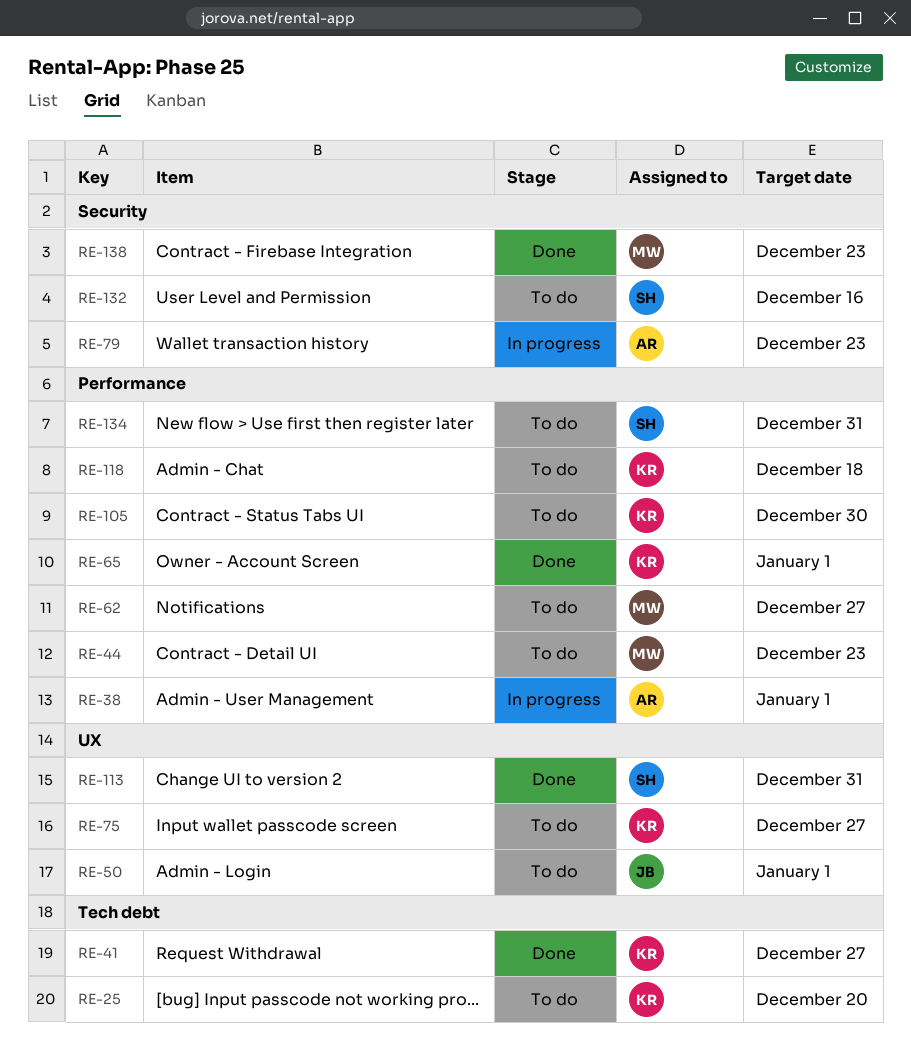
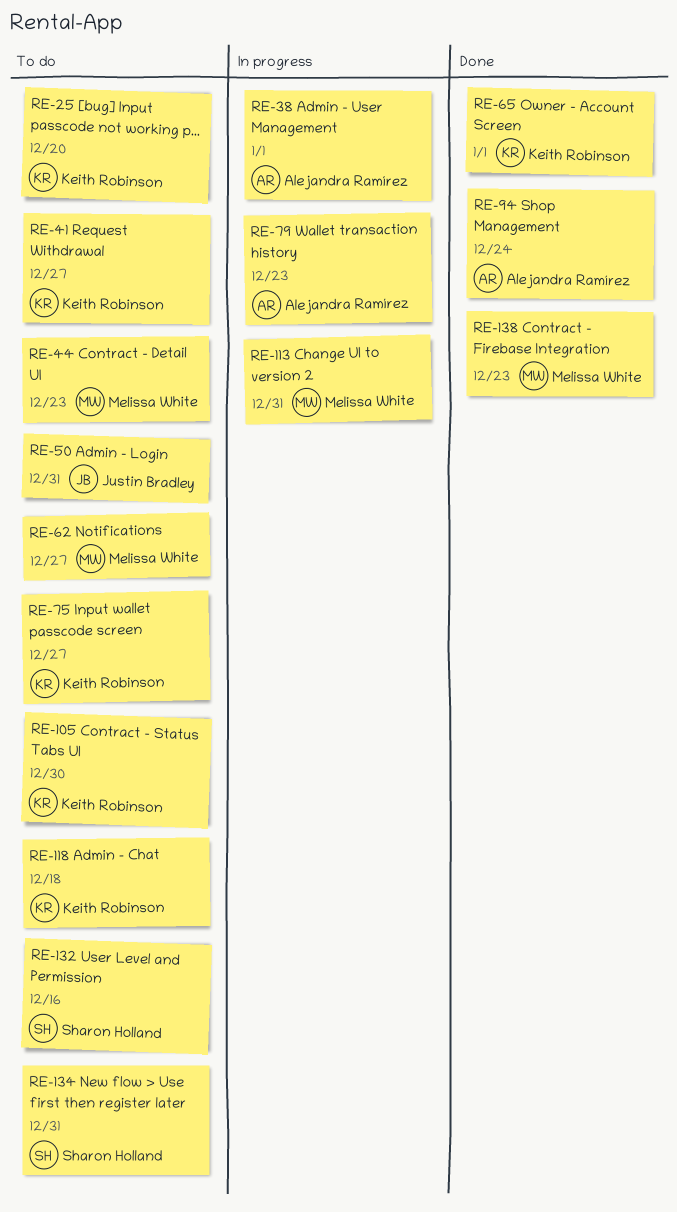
RE-41, status: Done -> To do
RE-50, due: Jan 1 -> Dec 31
RE-94: none -> present
RE-113, status: Done -> In progress
RE-113, owner: Sharon Holland -> Melissa White

